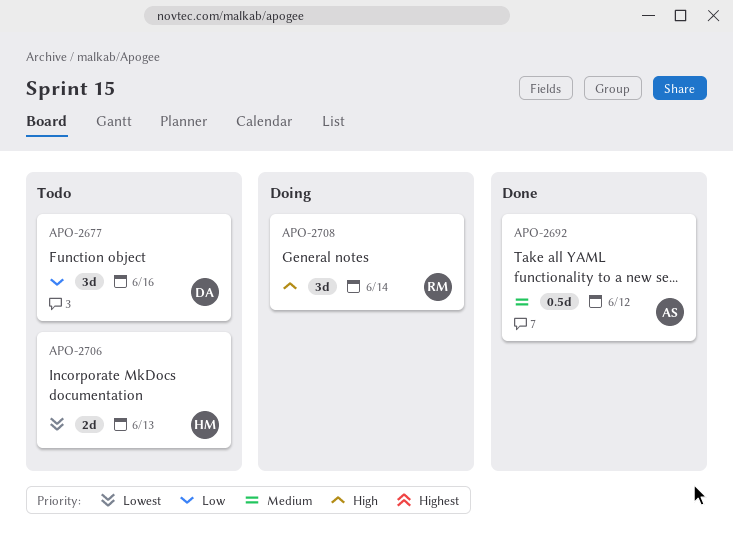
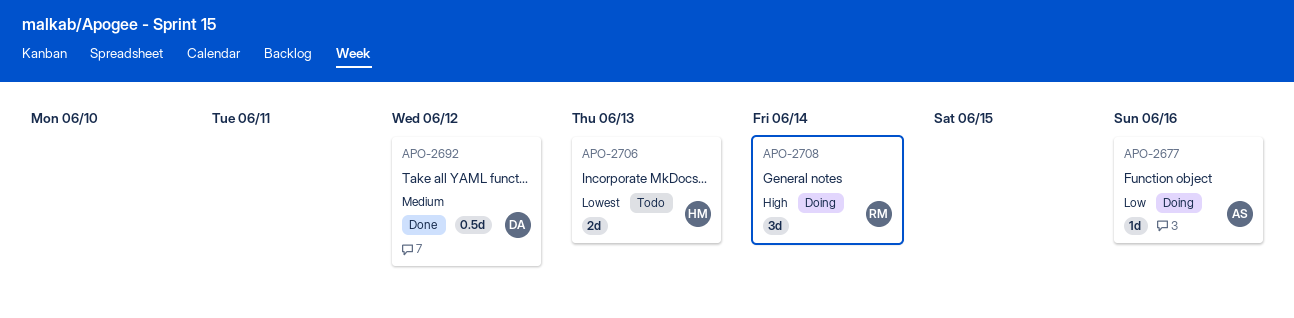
APO-2677, status: Todo -> Doing
APO-2677, owner: DA -> AS
APO-2677, estimate: 3d -> 1d
APO-2692, owner: AS -> DA

